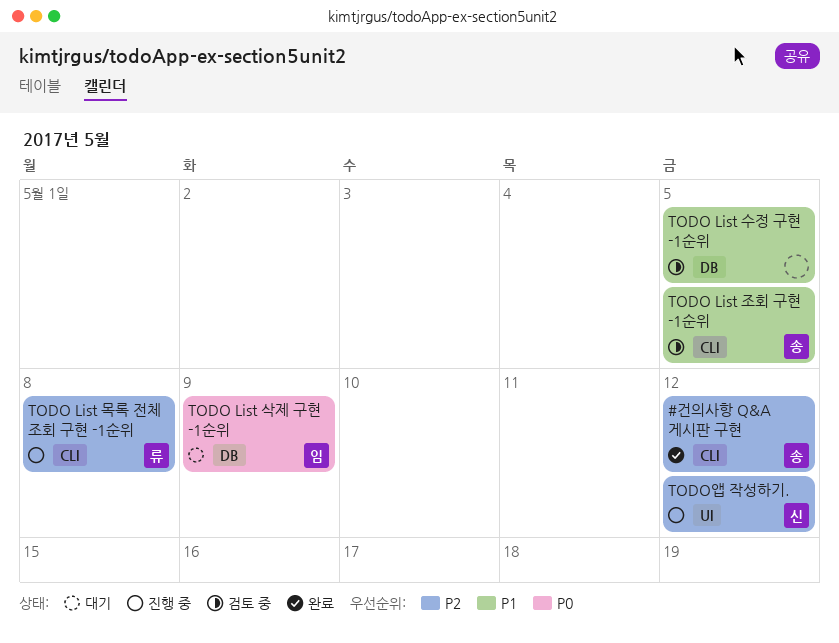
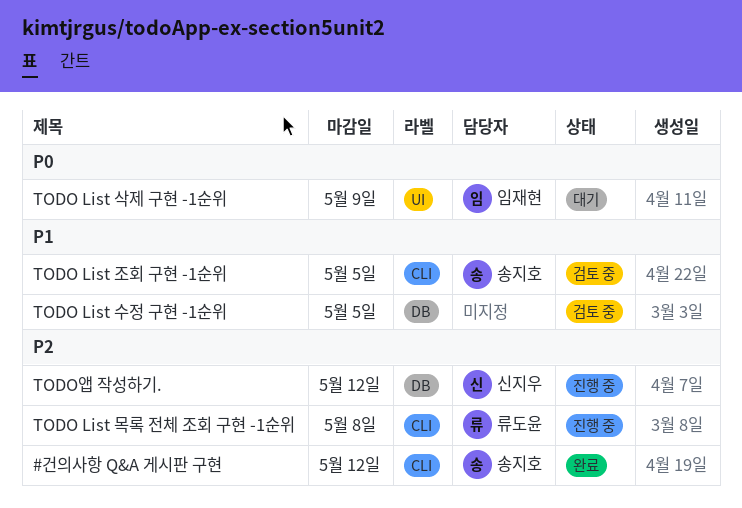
TODO List 삭제 구현 -1순위, label: DB -> UI
TODO앱 작성하기., label: UI -> DB

